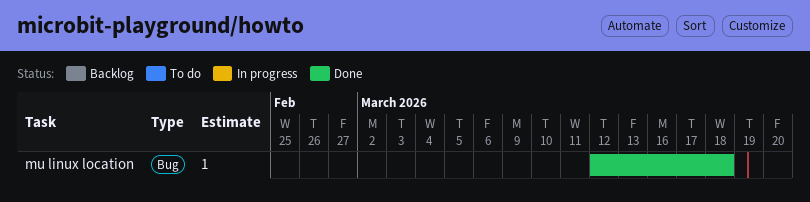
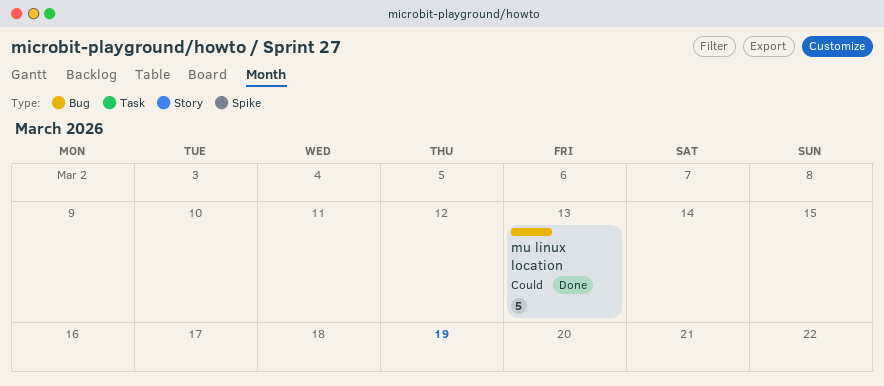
mu linux location, estimate: 1 -> 5
mu linux location, due: Mar 18 -> Mar 13

